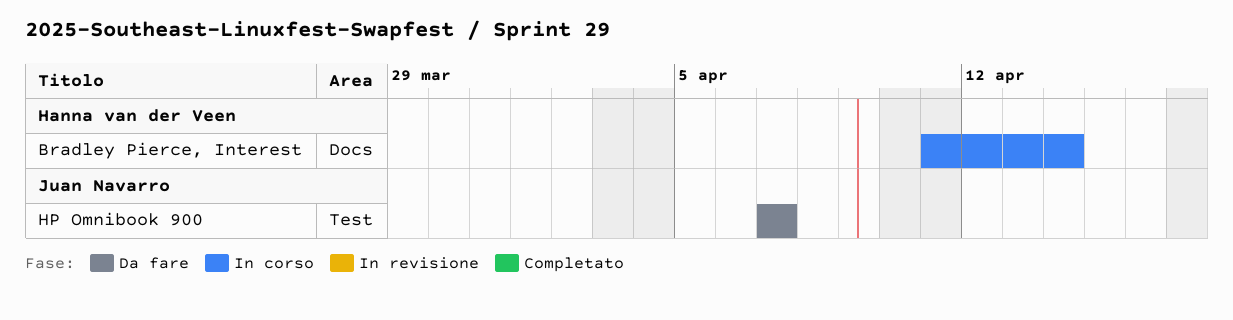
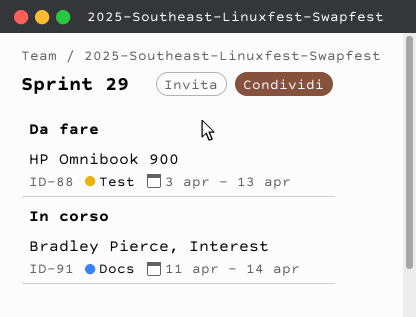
HP Omnibook 900, start: Apr 7 -> Apr 3
HP Omnibook 900, due: Apr 7 -> Apr 13

